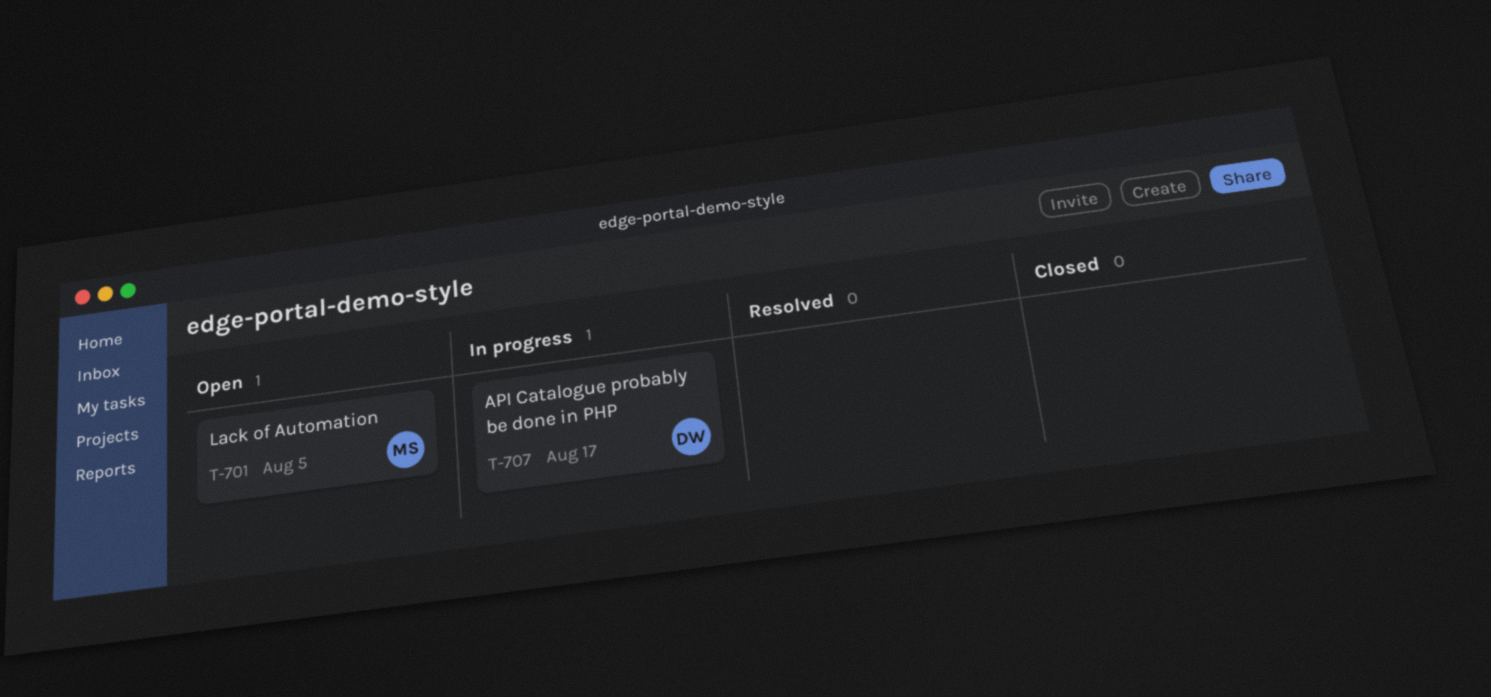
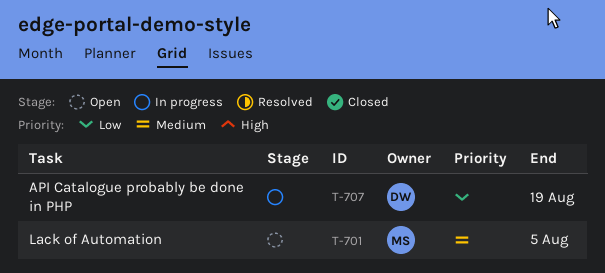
T-707, due: Aug 17 -> Aug 19

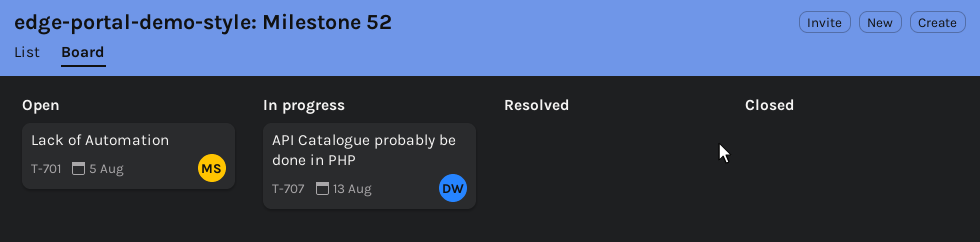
T-707, due: Aug 19 -> Aug 13

